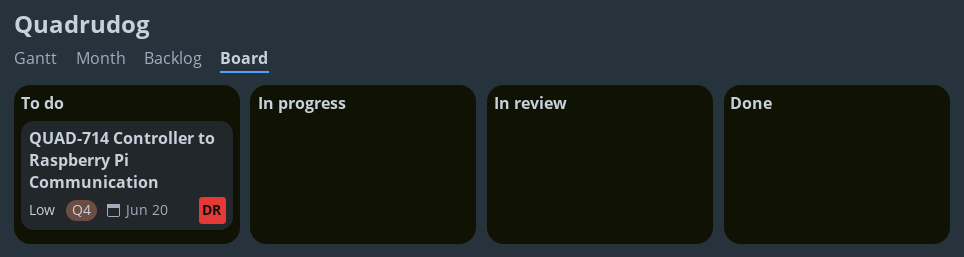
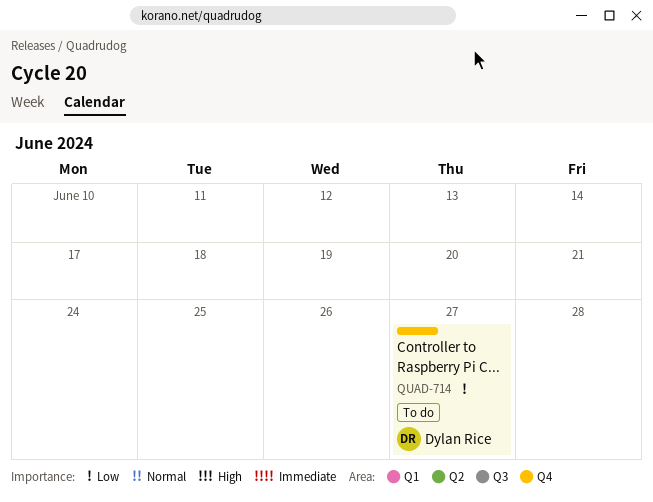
QUAD-714, due: Jun 20 -> Jun 27

